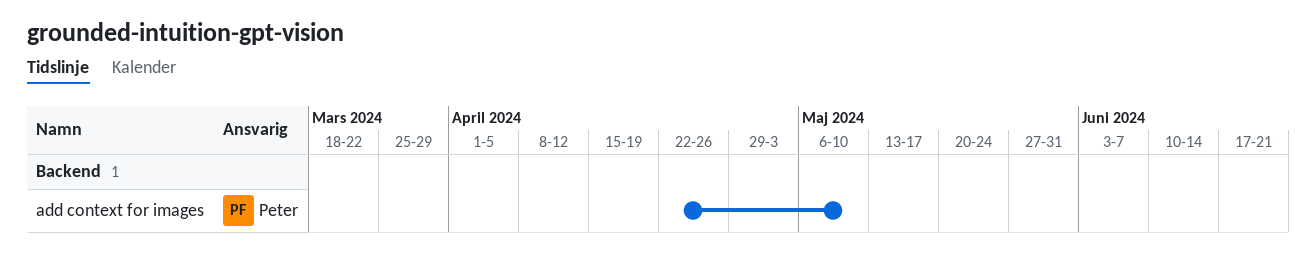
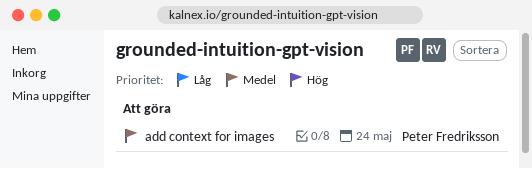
add context for images, due: May 10 -> May 24

